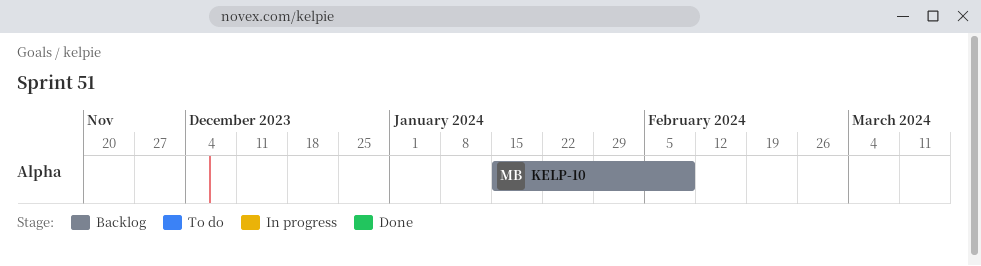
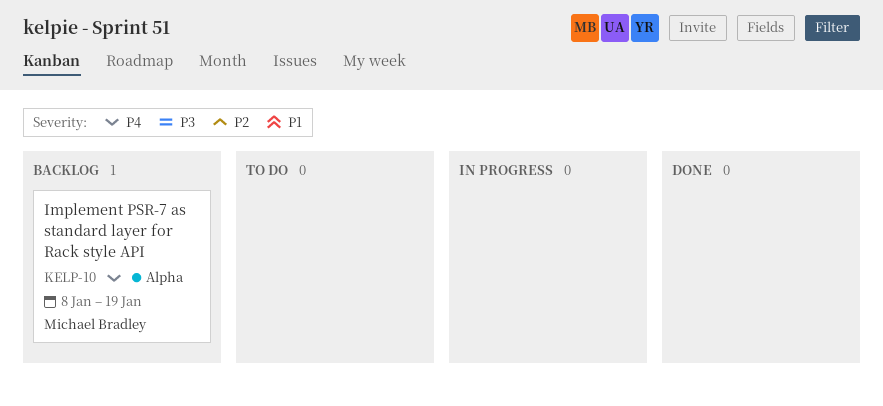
KELP-10, start: Jan 15 -> Jan 8
KELP-10, due: Feb 9 -> Jan 19

